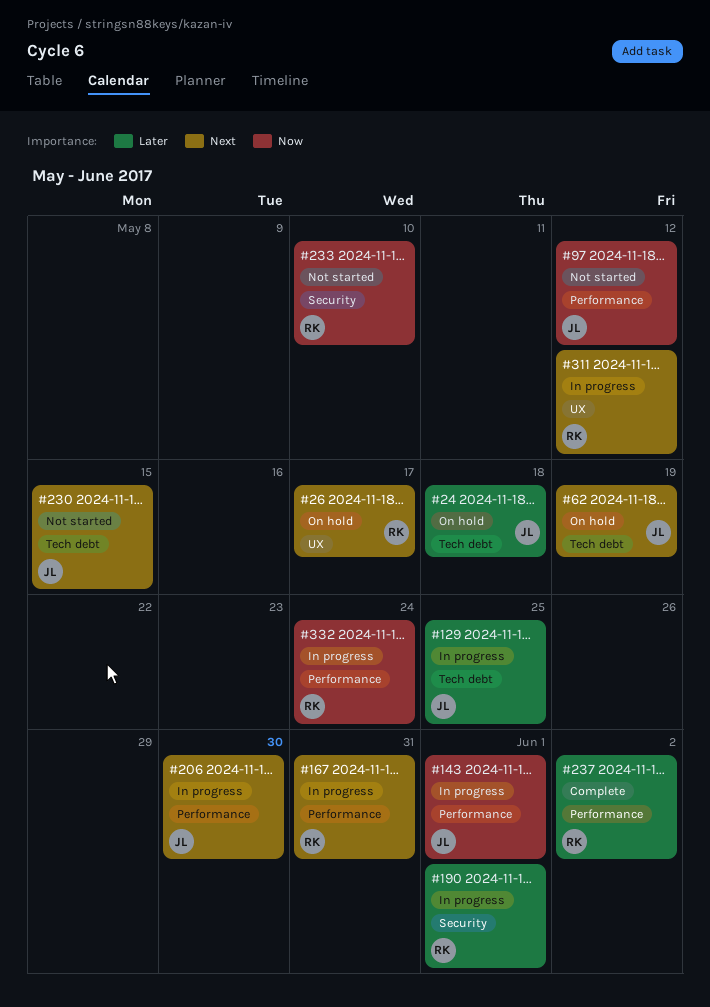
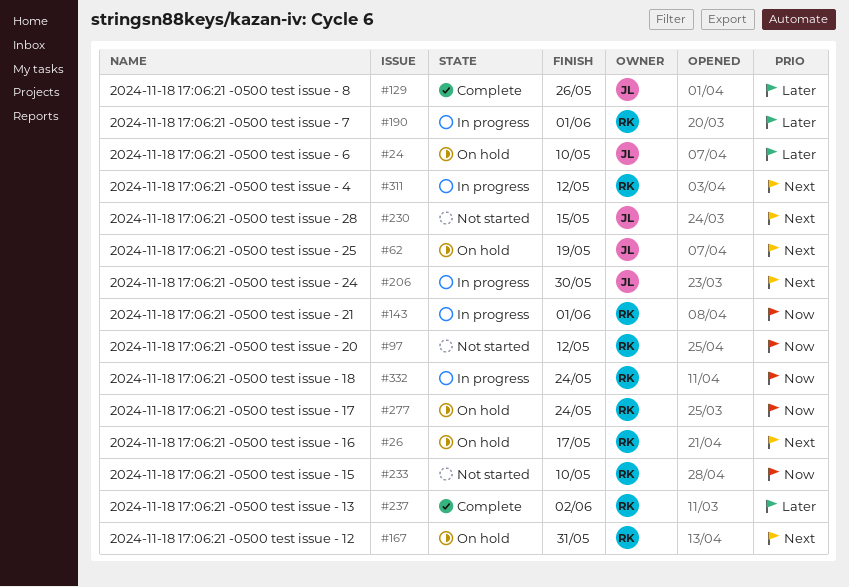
#24, due: May 18 -> May 10
#97, owner: JL -> RK
#129, status: In progress -> Complete
#129, due: May 25 -> May 26
#143, owner: JL -> RK
#167, status: In progress -> On hold
#277: none -> present

